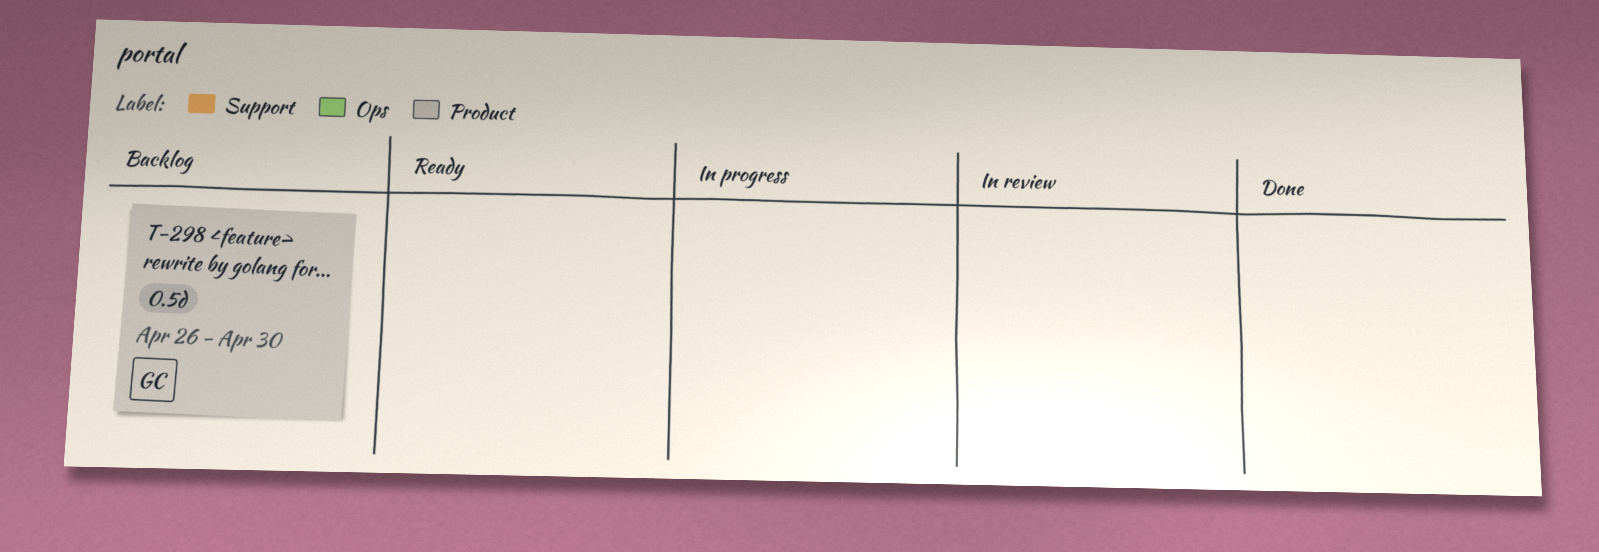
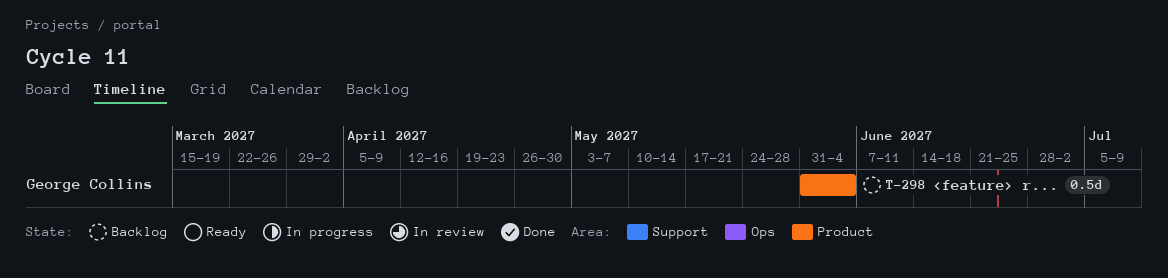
T-298, start: Apr 26 -> May 31
T-298, due: Apr 30 -> Jun 4

